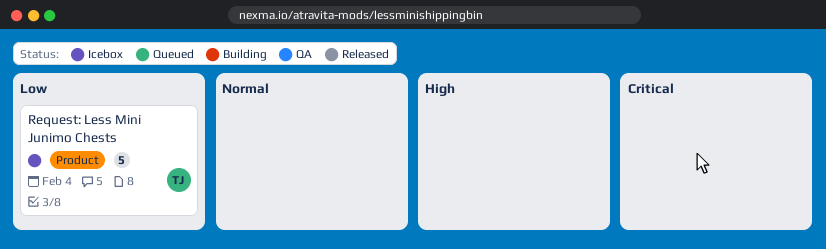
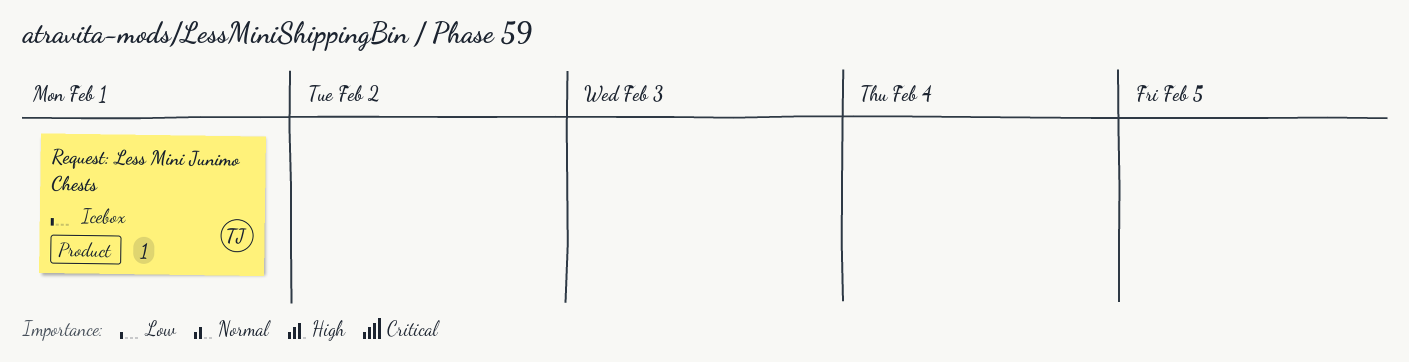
Request: Less Mini Junimo Chests, estimate: 5 -> 1
Request: Less Mini Junimo Chests, due: Feb 4 -> Feb 1

